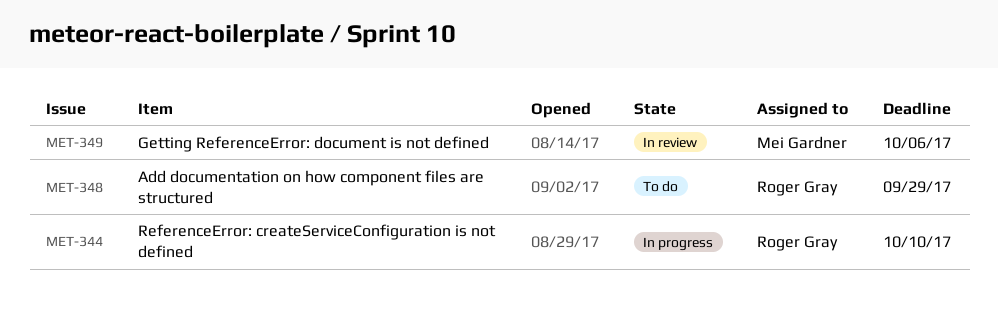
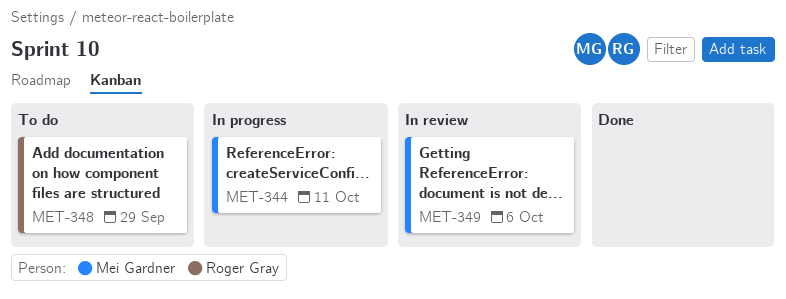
MET-344, owner: Roger Gray -> Mei Gardner
MET-344, due: Oct 10 -> Oct 11

